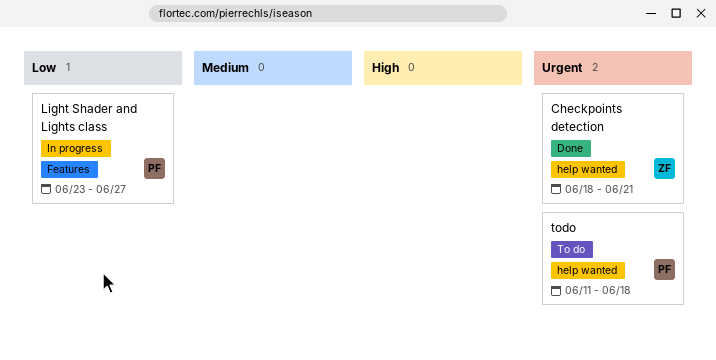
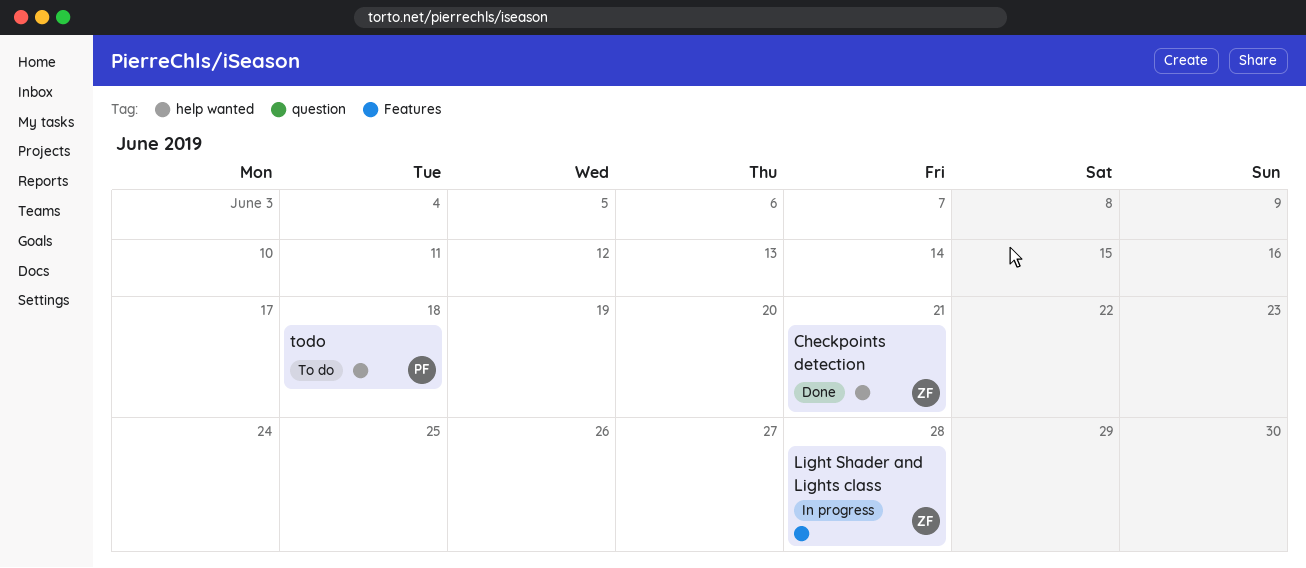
Light Shader and Lights class, owner: PF -> ZF
Light Shader and Lights class, due: Jun 27 -> Jun 28

